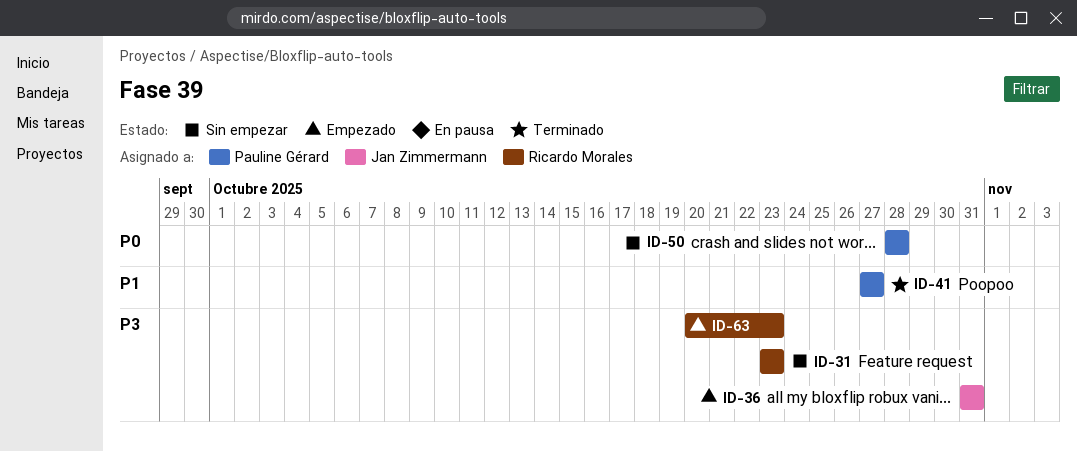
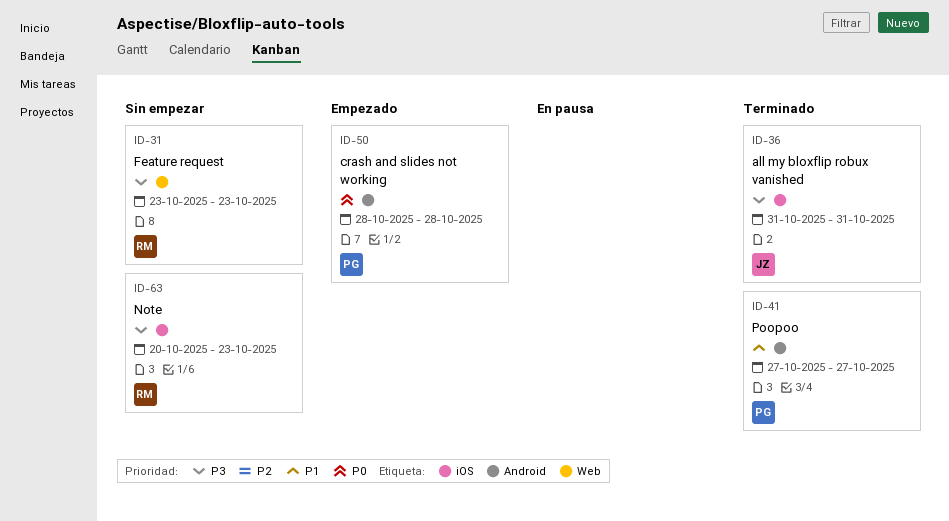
ID-36, status: Empezado -> Terminado
ID-50, status: Sin empezar -> Empezado
ID-63, status: Empezado -> Sin empezar

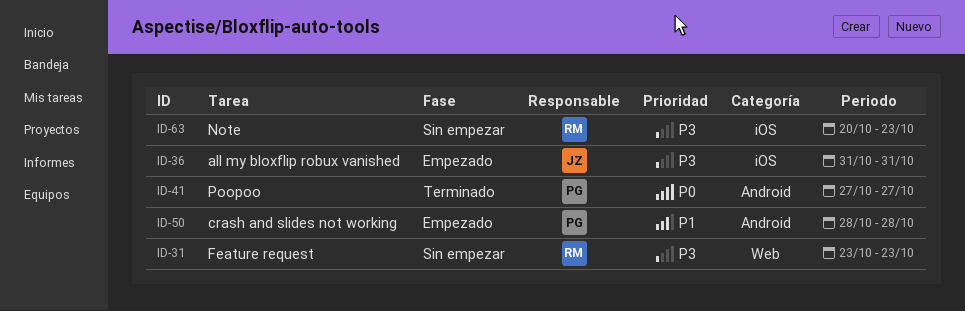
ID-36, status: Terminado -> Empezado
ID-41, priority: P1 -> P0
ID-50, priority: P0 -> P1

